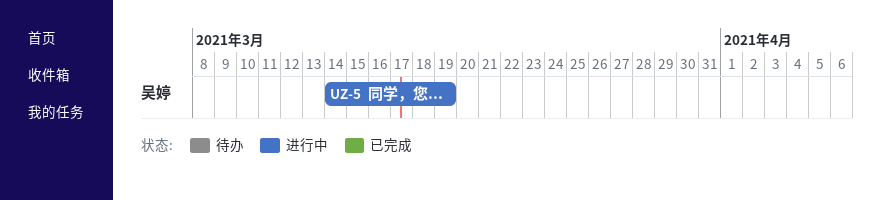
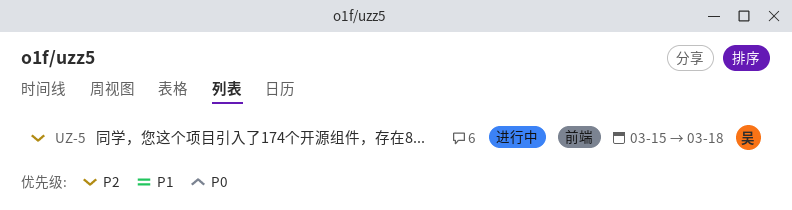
UZ-5, start: Mar 14 -> Mar 15
UZ-5, due: Mar 19 -> Mar 18

